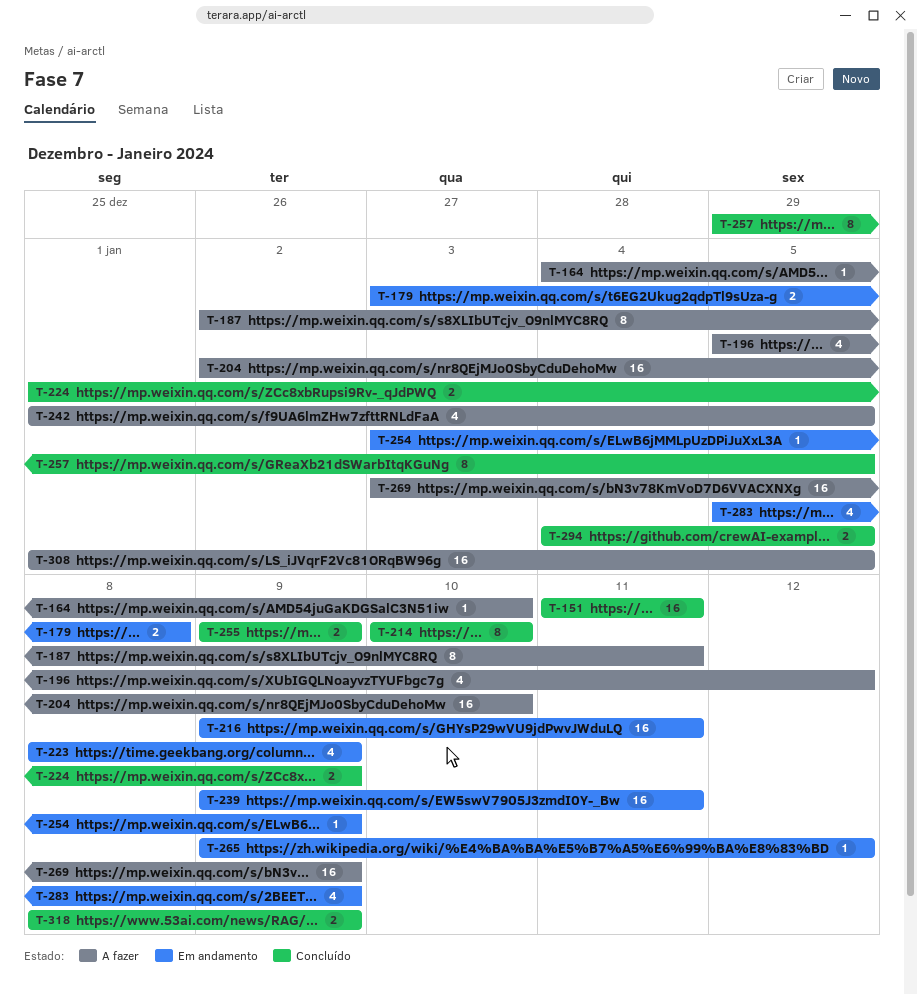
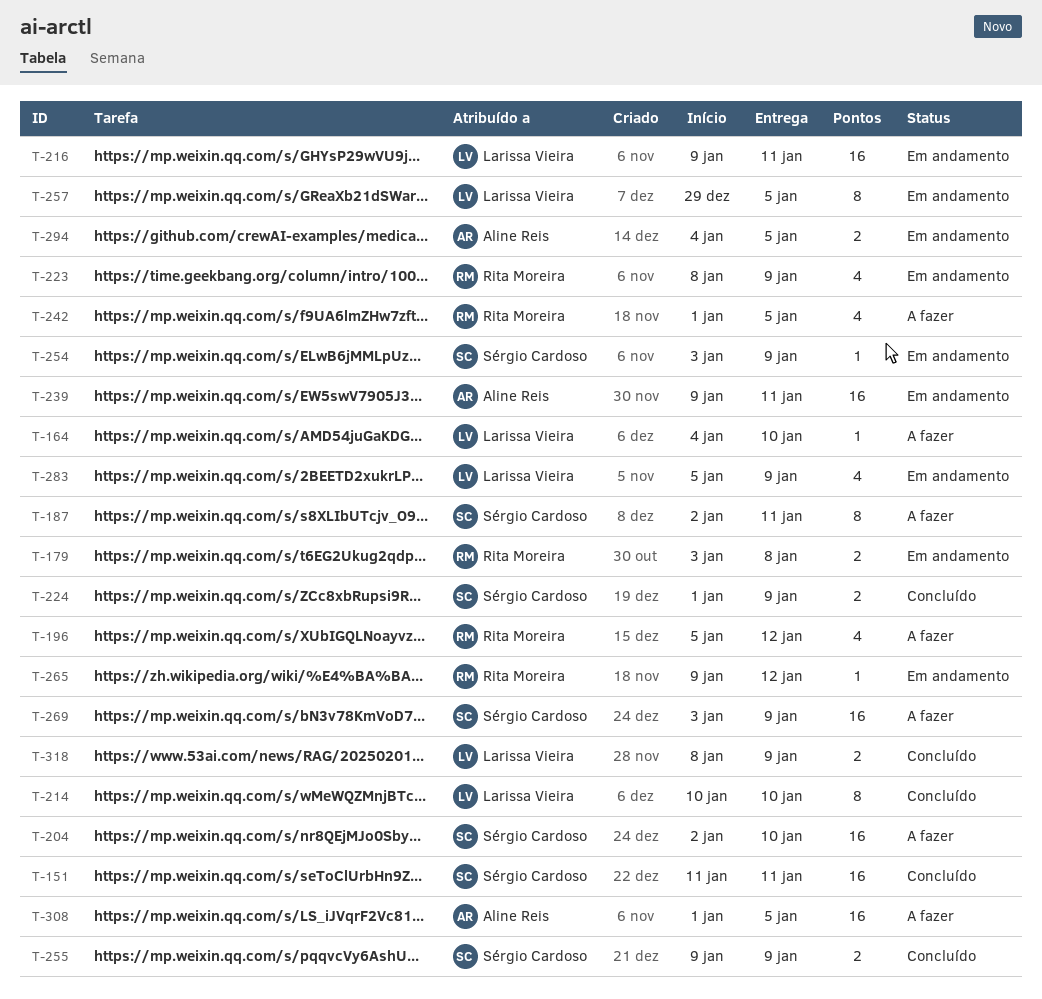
T-257, status: Concluído -> Em andamento
T-294, status: Concluído -> Em andamento

